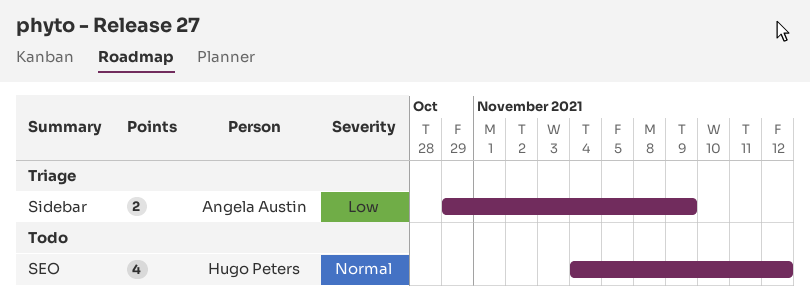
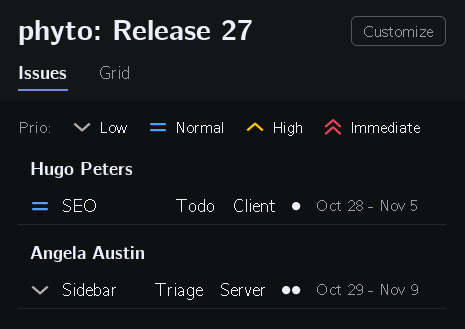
SEO, estimate: 4 -> 1
SEO, start: Nov 4 -> Oct 28
SEO, due: Nov 12 -> Nov 5

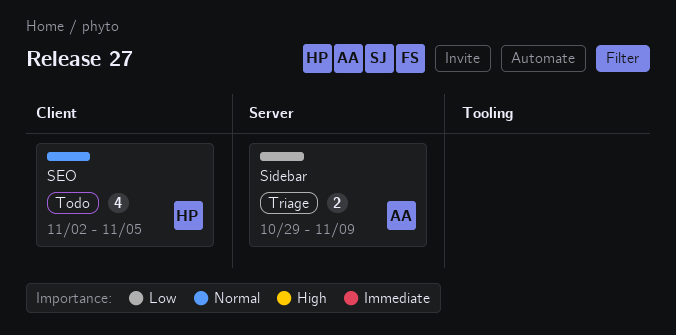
SEO, estimate: 1 -> 4
SEO, start: Oct 28 -> Nov 2

